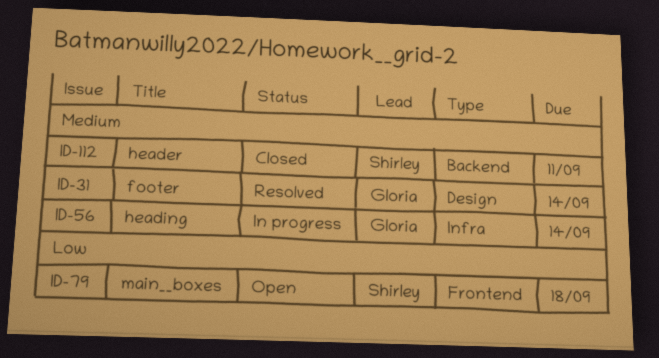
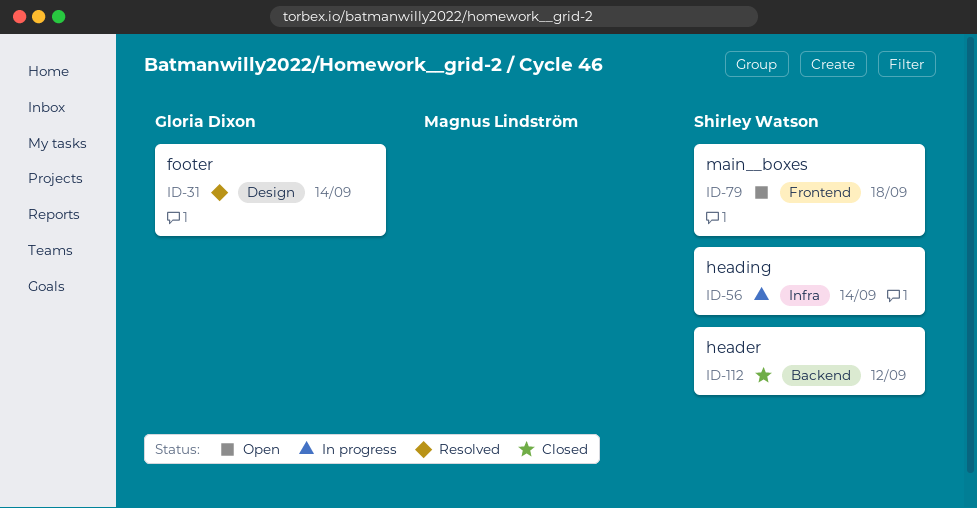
ID-56, owner: Gloria Dixon -> Shirley Watson
ID-112, due: Sep 11 -> Sep 12

